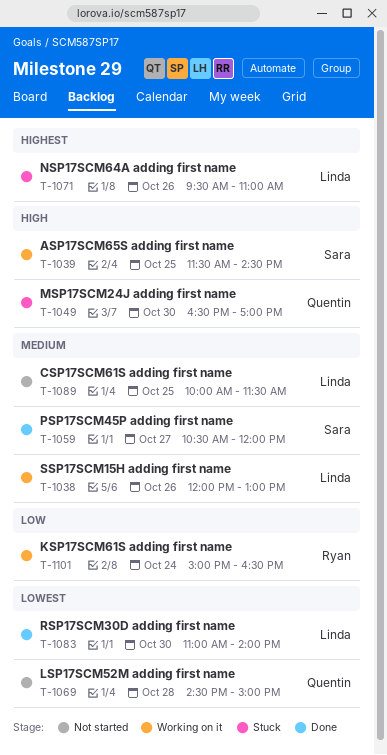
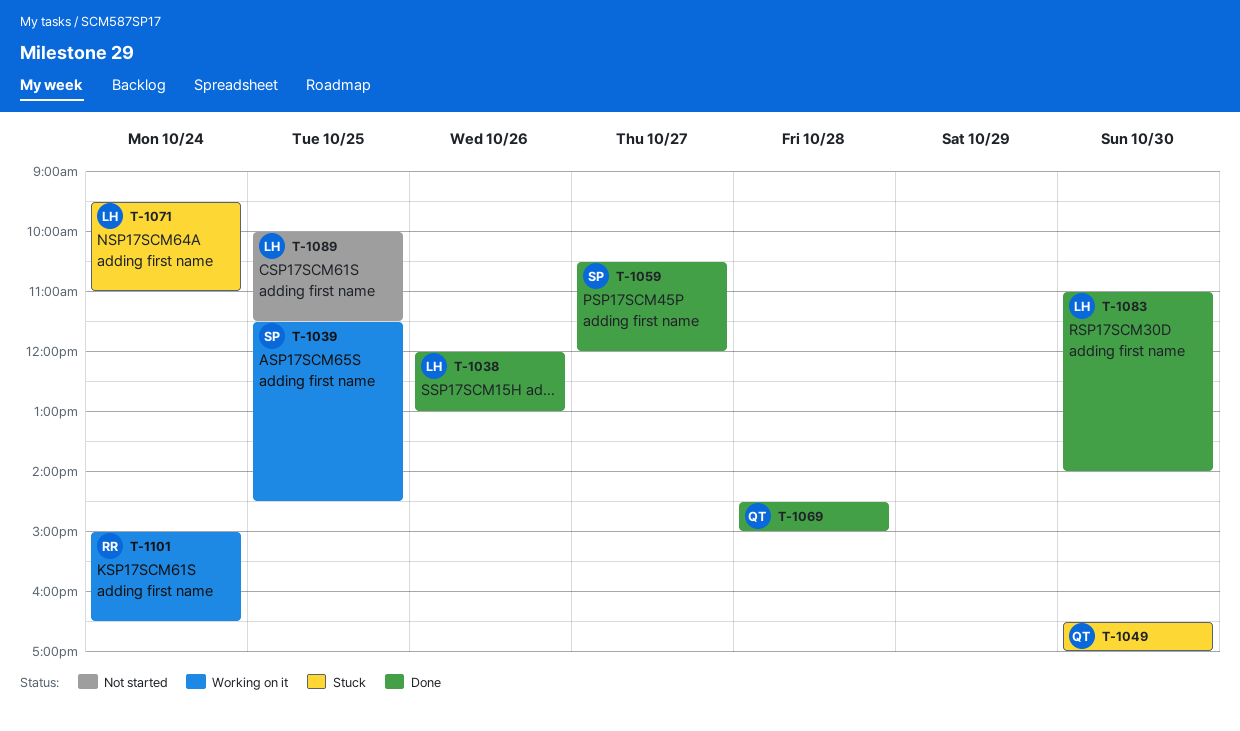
T-1038, status: Working on it -> Done
T-1069, status: Not started -> Done
T-1071, day: Oct 26 -> Oct 24

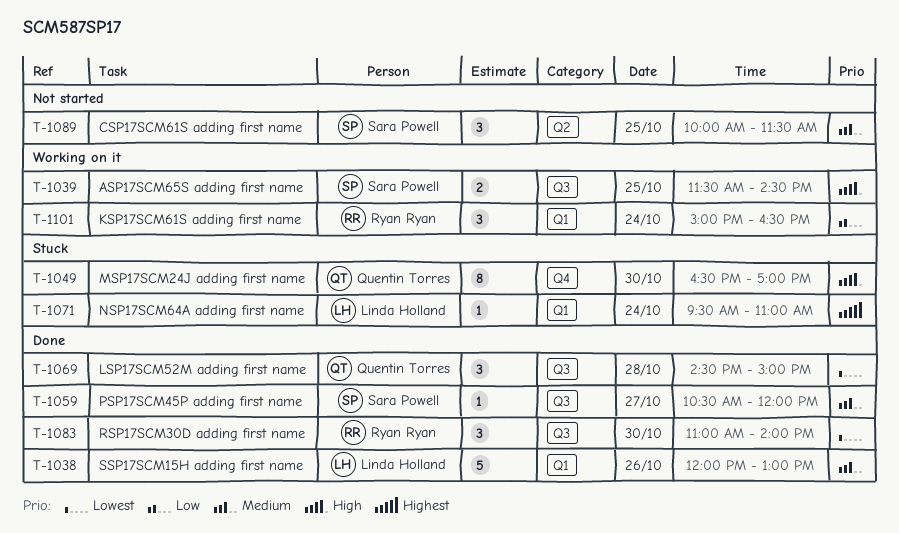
T-1083, owner: Linda Holland -> Ryan Ryan
T-1089, owner: Linda Holland -> Sara Powell

